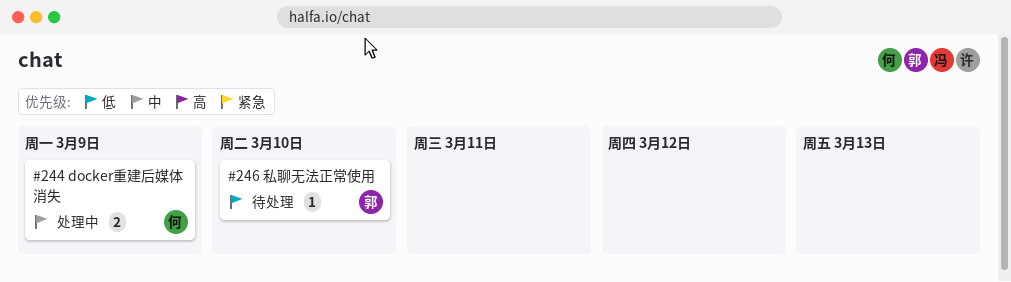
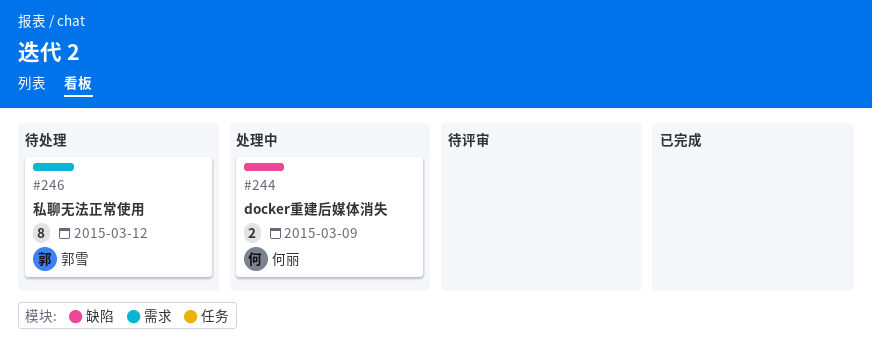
#246, estimate: 1 -> 8
#246, due: Mar 10 -> Mar 12

